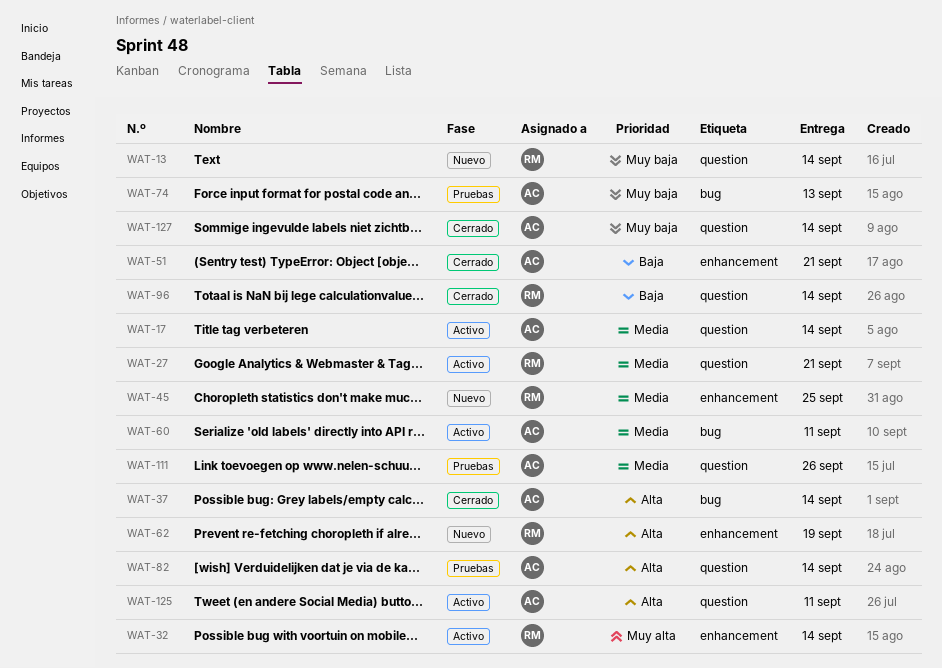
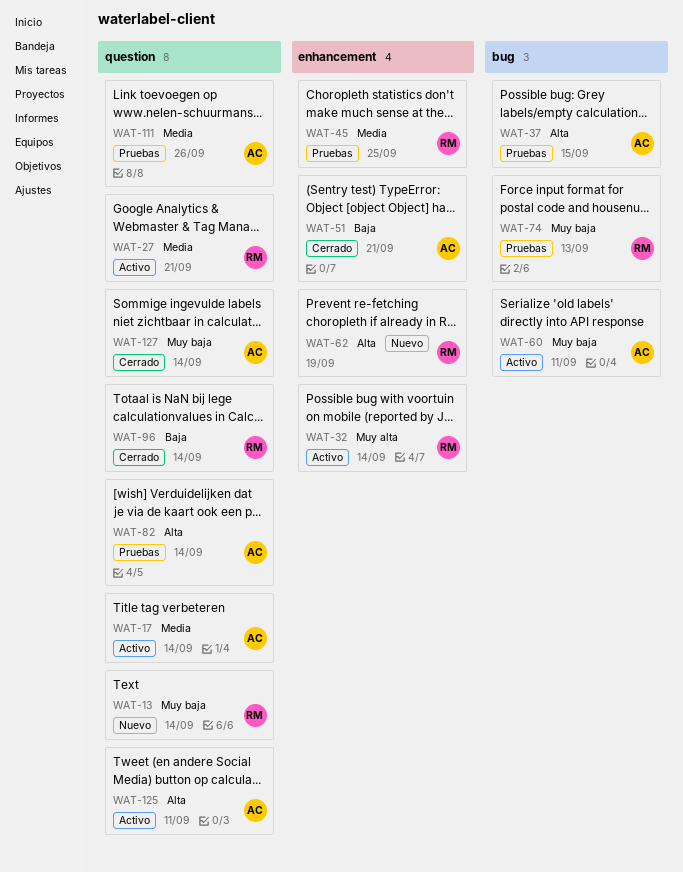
WAT-37, status: Cerrado -> Pruebas
WAT-37, due: Sep 14 -> Sep 15
WAT-45, status: Nuevo -> Pruebas
WAT-60, priority: Media -> Muy baja
WAT-74, owner: AC -> RM

